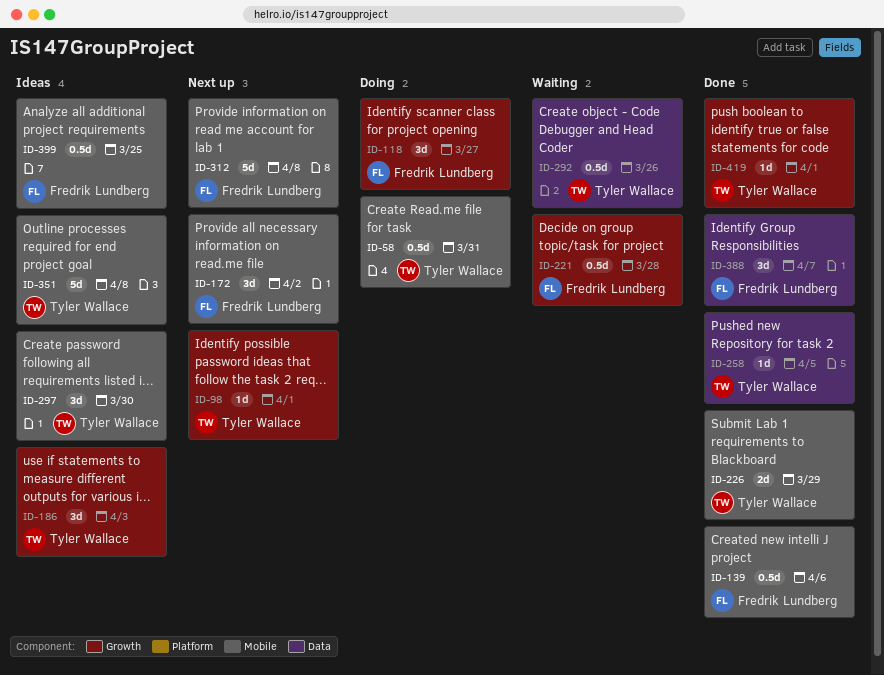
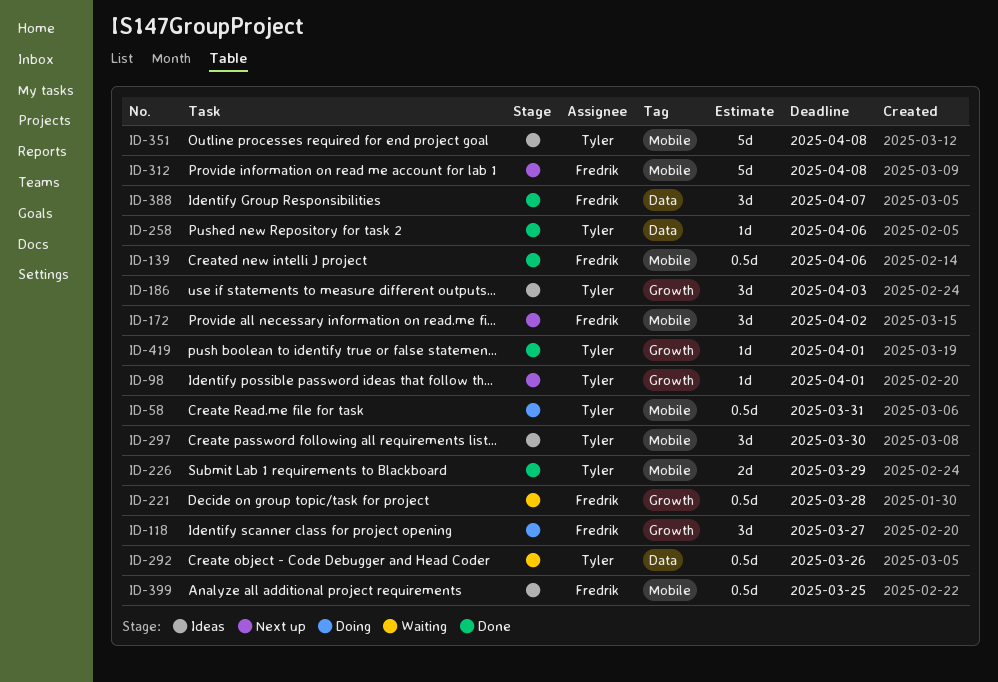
ID-258, due: Apr 5 -> Apr 6

